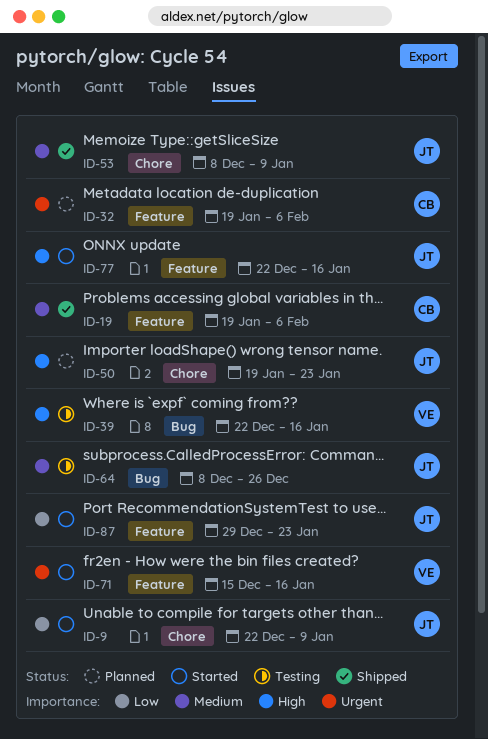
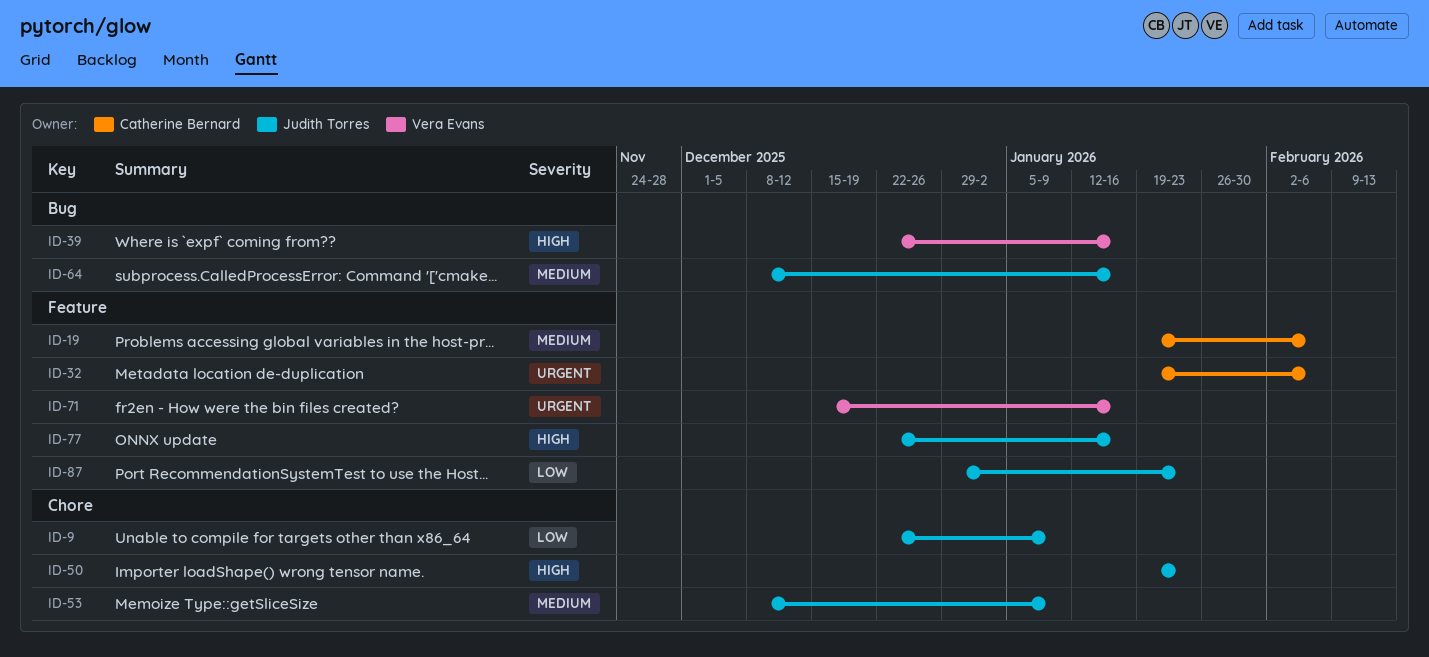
ID-64, due: Dec 26 -> Jan 16

